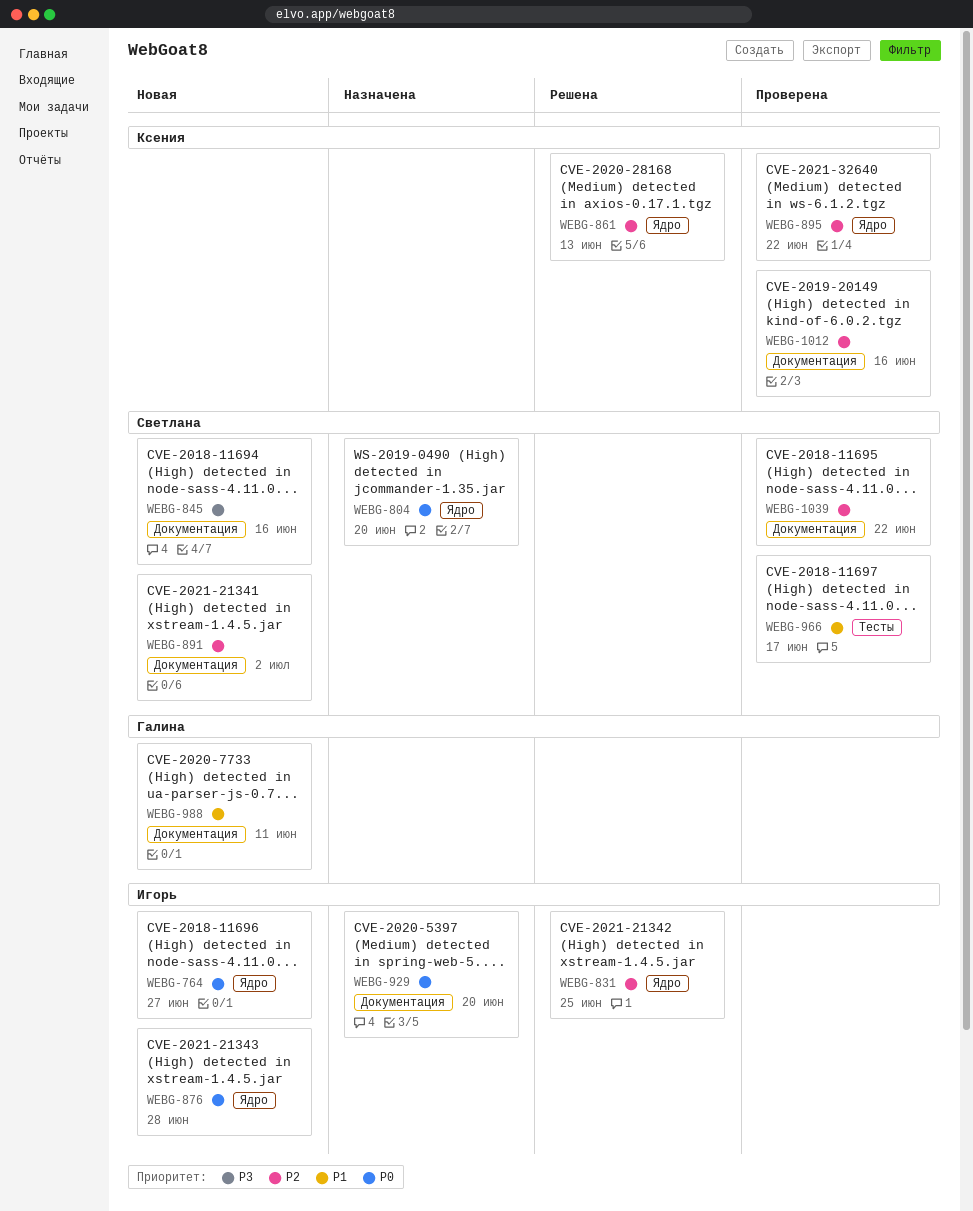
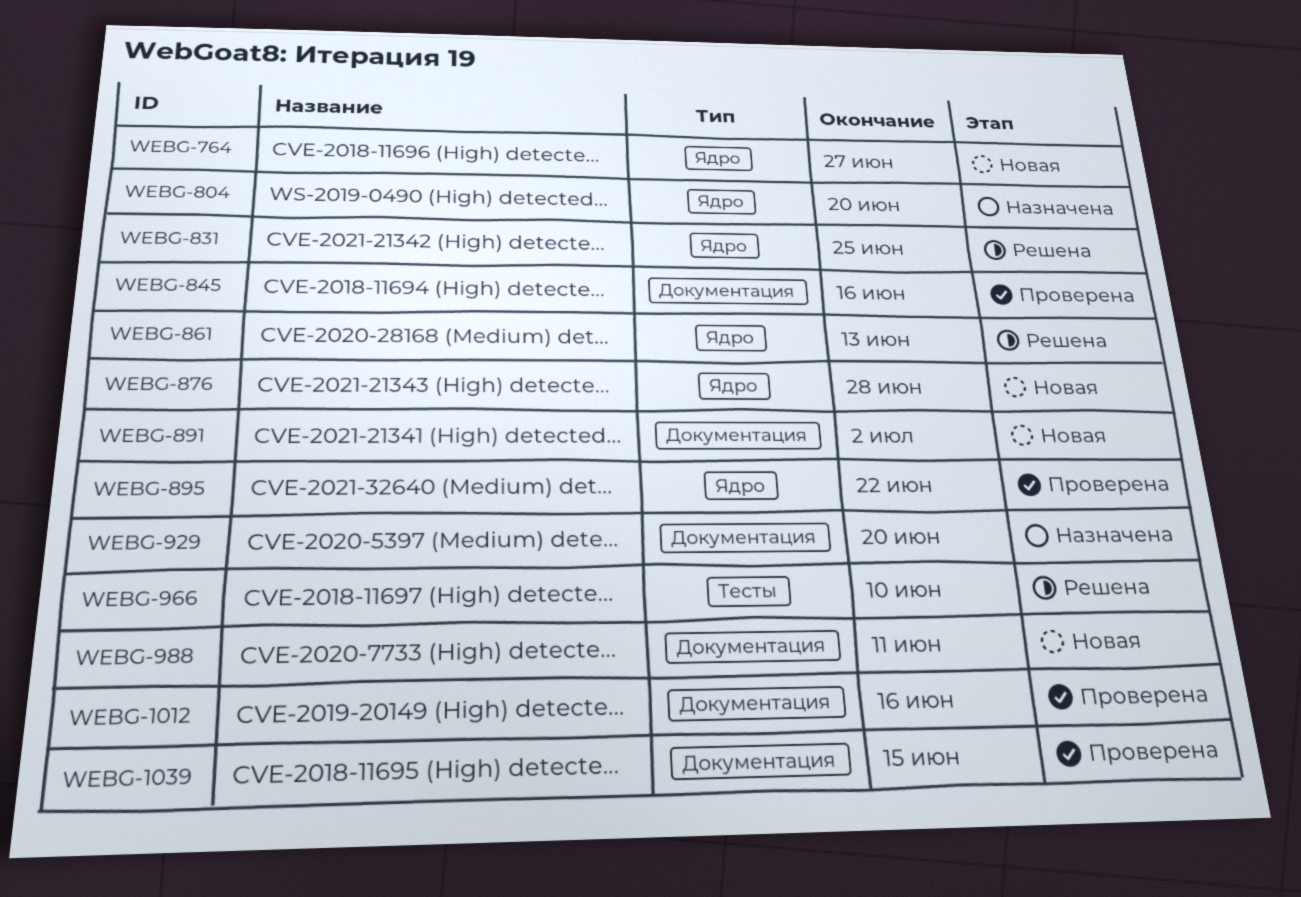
WEBG-845, status: Новая -> Проверена
WEBG-966, status: Проверена -> Решена
WEBG-966, due: Jun 17 -> Jun 10
WEBG-1039, due: Jun 22 -> Jun 15

